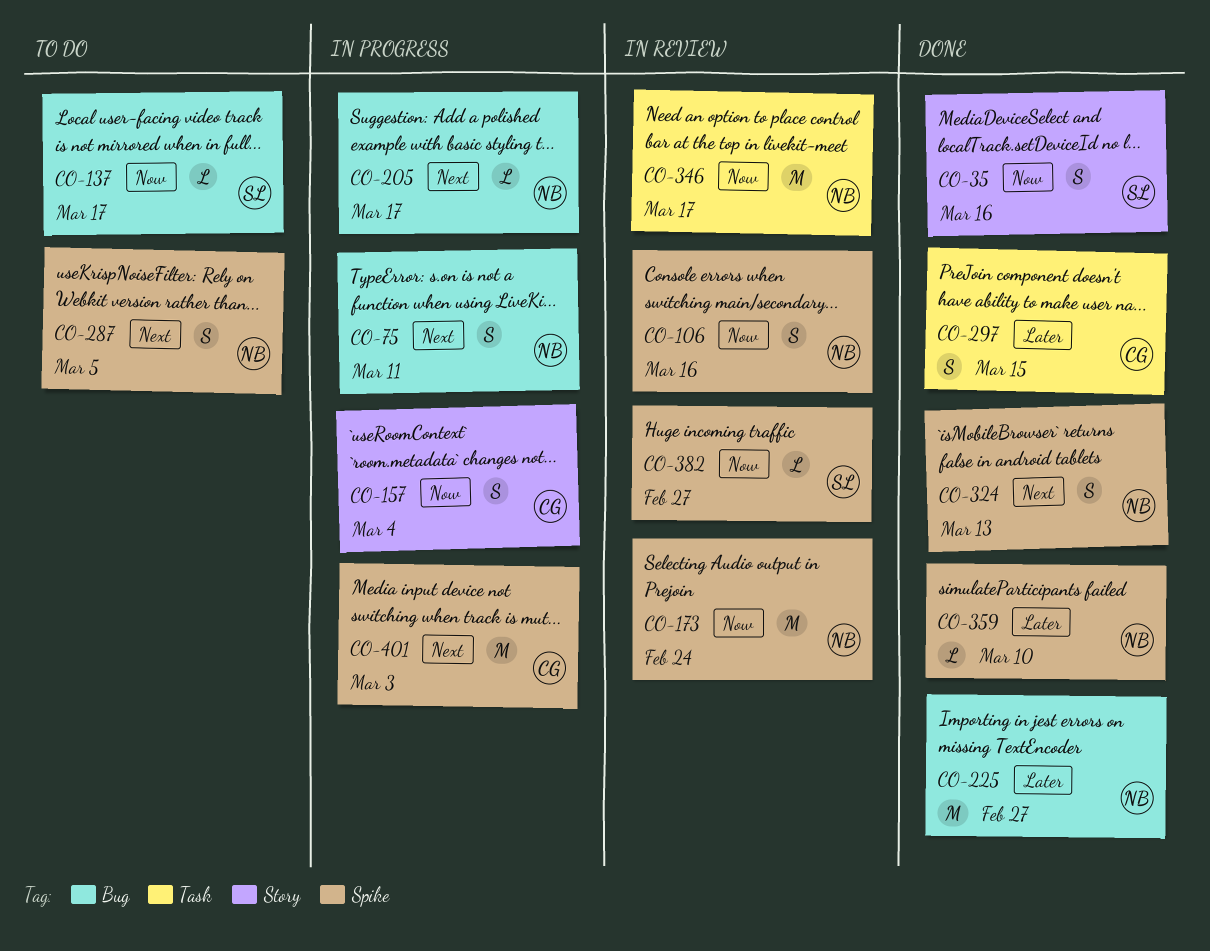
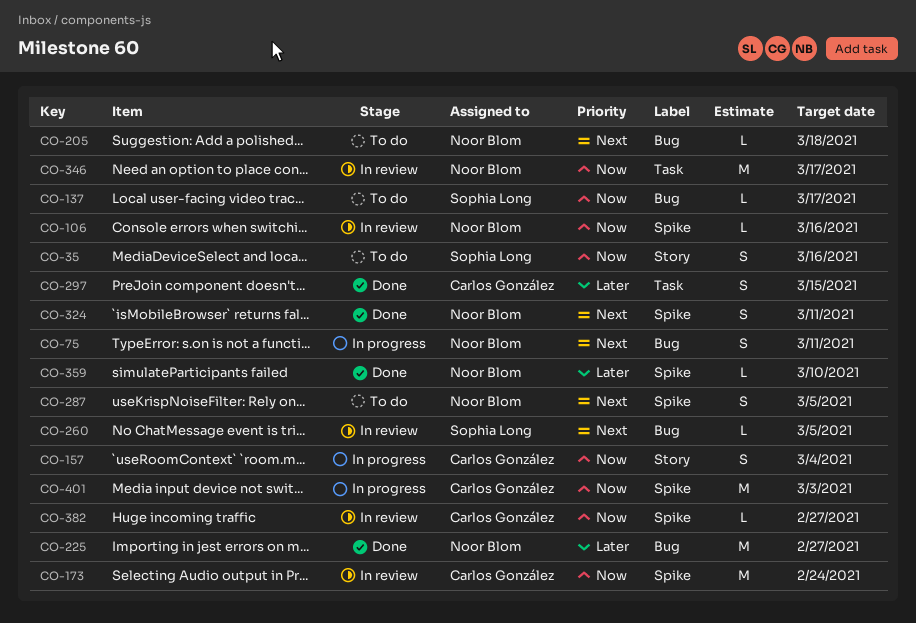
CO-35, status: Done -> To do
CO-106, estimate: S -> L
CO-173, owner: Noor Blom -> Carlos González
CO-205, status: In progress -> To do
CO-205, due: Mar 17 -> Mar 18
CO-260: none -> present
CO-324, due: Mar 13 -> Mar 11
CO-382, owner: Sophia Long -> Carlos González
CO-401, priority: Next -> Now

